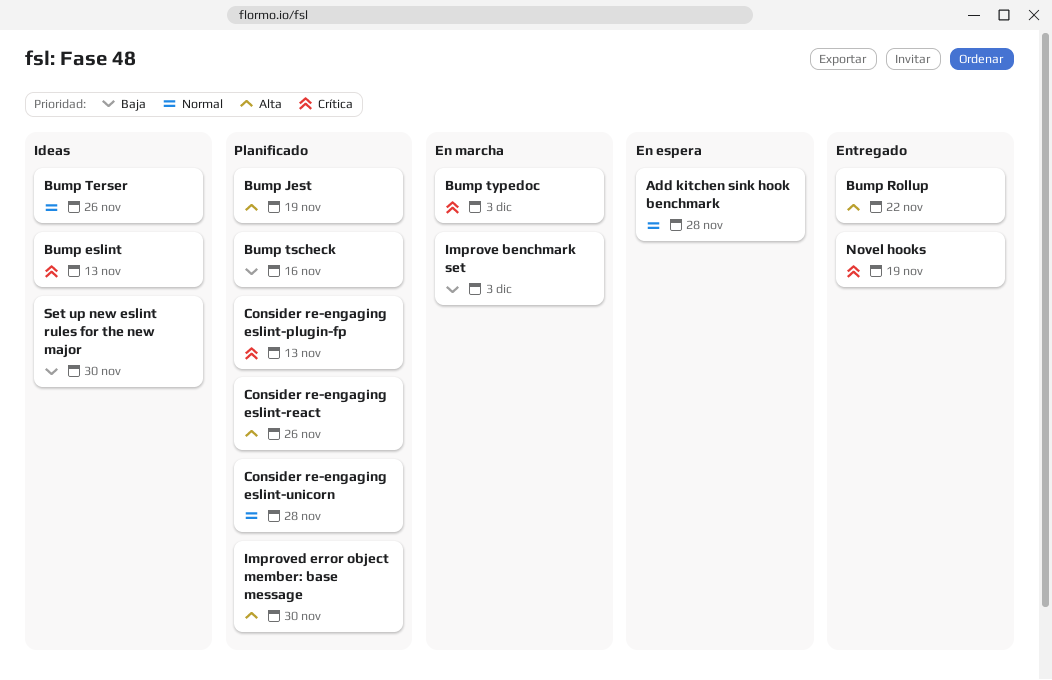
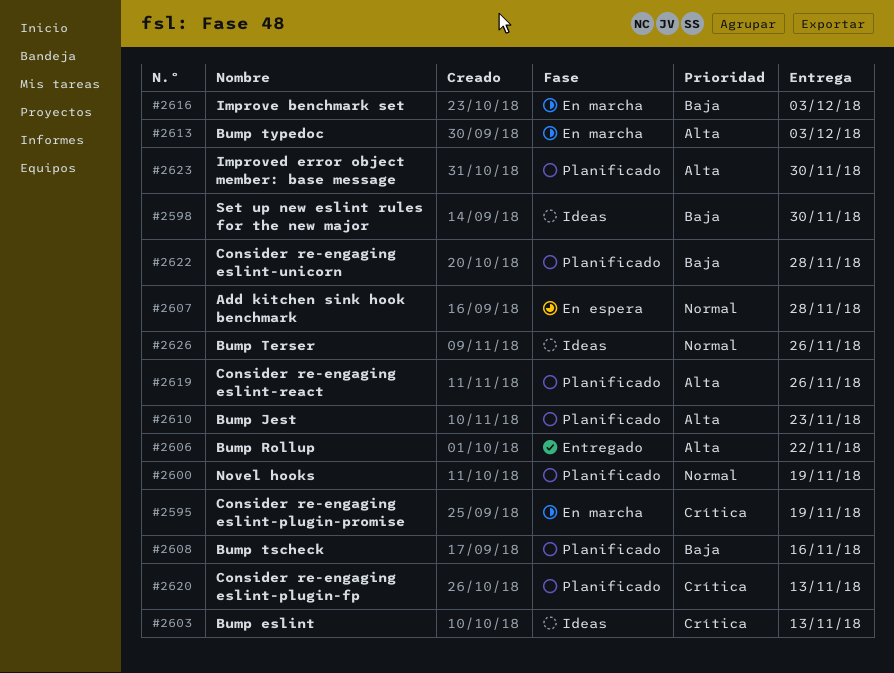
Bump Jest, due: Nov 19 -> Nov 23
Bump typedoc, priority: Crítica -> Alta
Consider re-engaging eslint-plugin-promise: none -> present
Consider re-engaging eslint-unicorn, priority: Normal -> Baja
Novel hooks, status: Entregado -> Planificado
Novel hooks, priority: Crítica -> Normal

